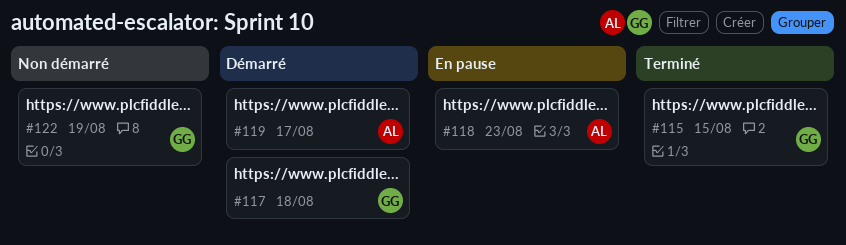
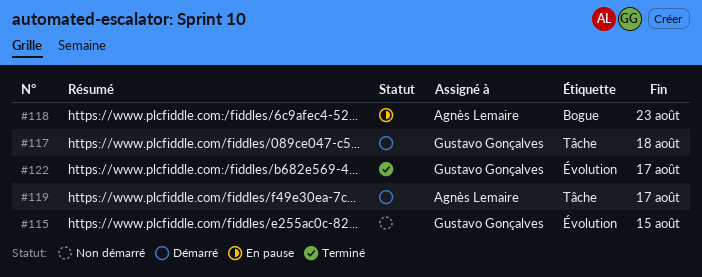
#115, status: Terminé -> Non démarré
#122, status: Non démarré -> Terminé
#122, due: Aug 19 -> Aug 17

